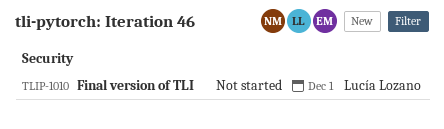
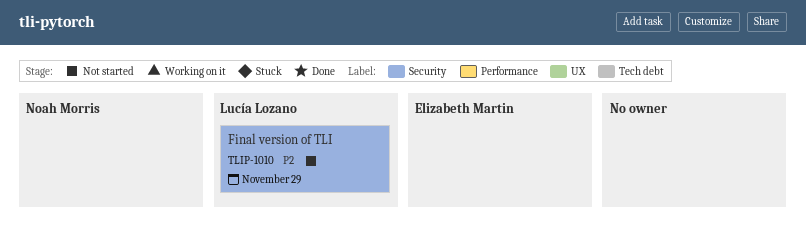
TLIP-1010, due: Dec 1 -> Nov 29

